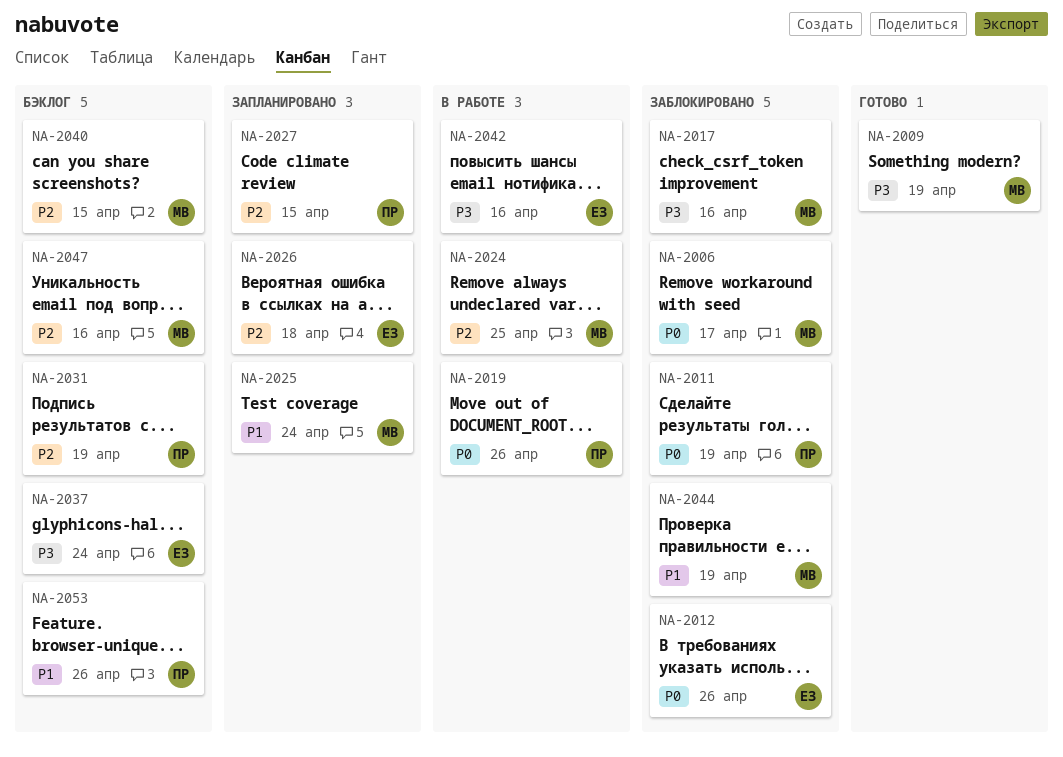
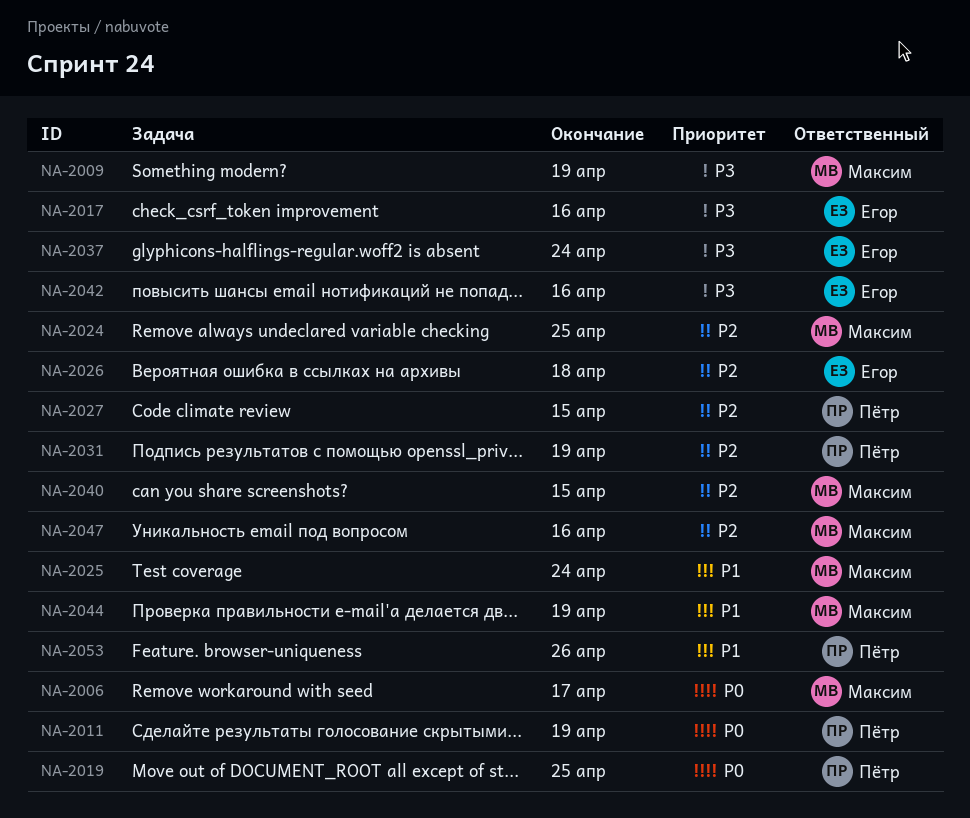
NA-2012: present -> none
NA-2017, owner: Максим -> Егор
NA-2019, due: Apr 26 -> Apr 25

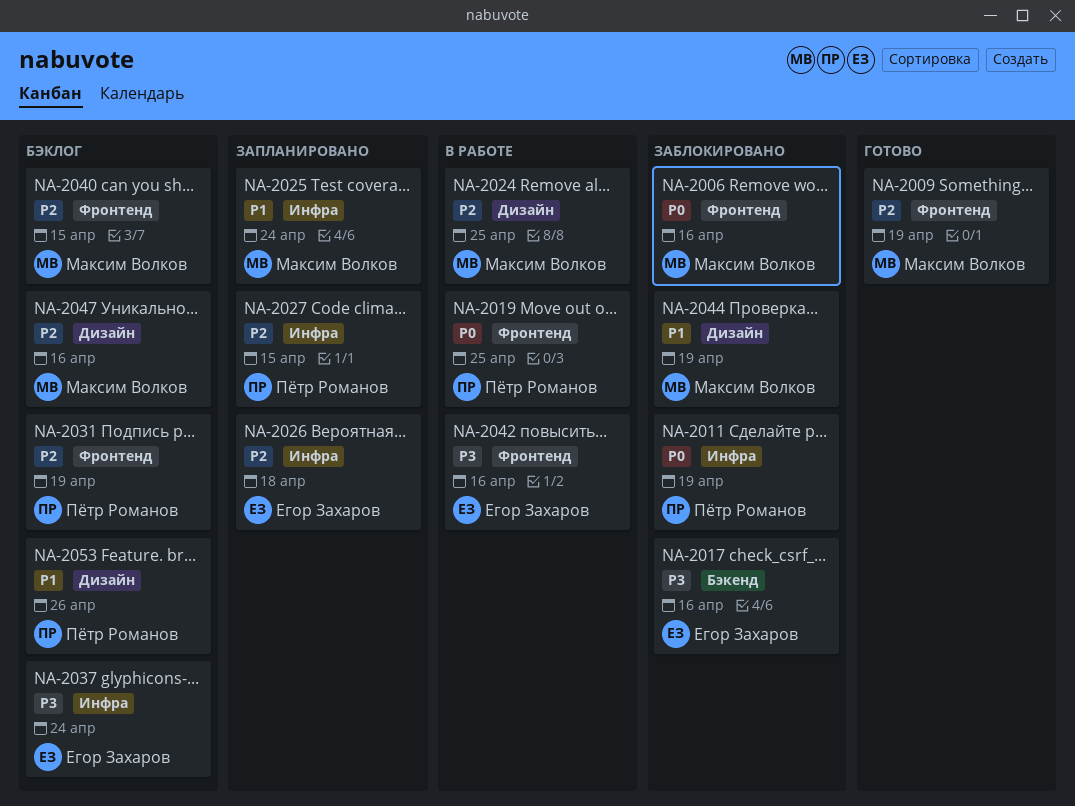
NA-2006, due: Apr 17 -> Apr 16
NA-2009, priority: P3 -> P2

